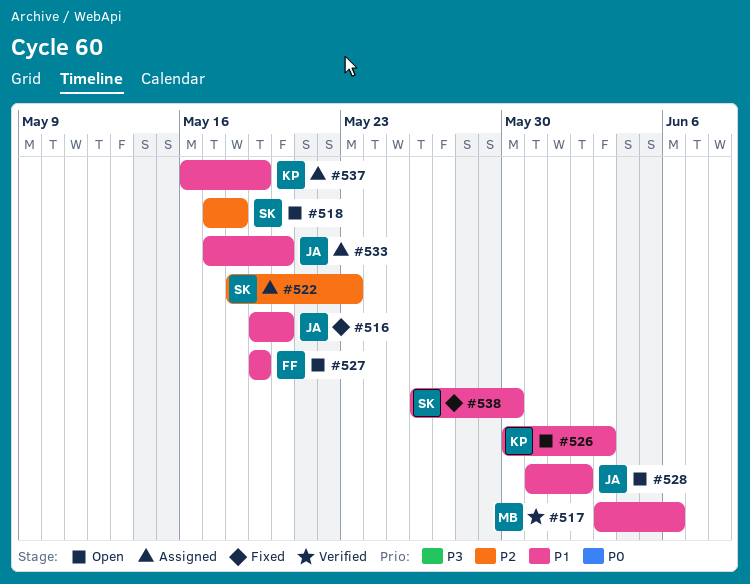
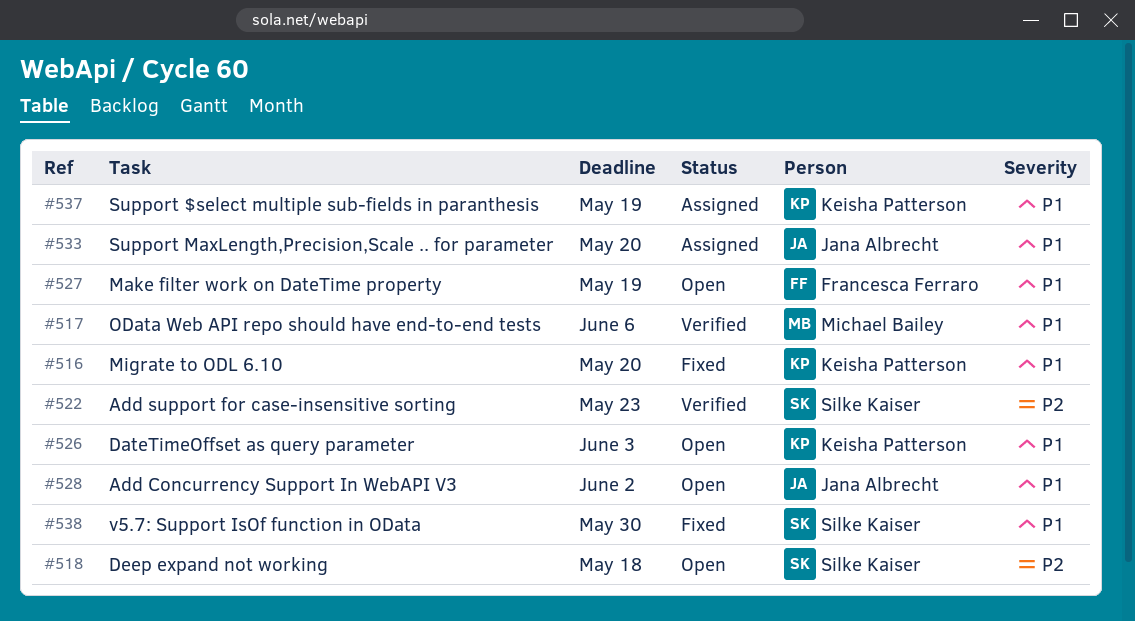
#516, owner: Jana Albrecht -> Keisha Patterson
#522, status: Assigned -> Verified

